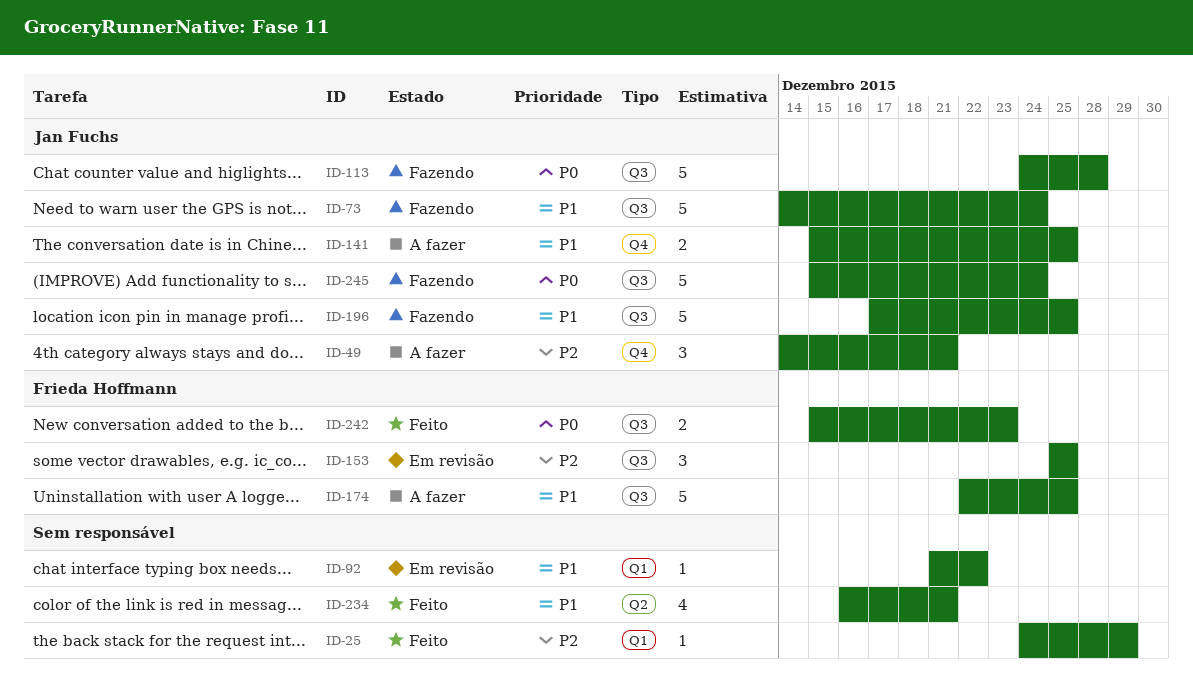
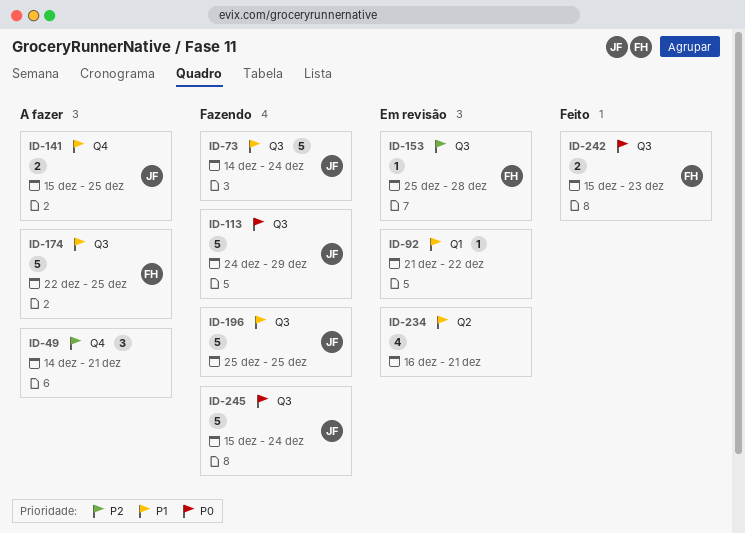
ID-25: present -> none
ID-49, owner: Jan Fuchs -> none
ID-113, due: Dec 28 -> Dec 29
ID-153, estimate: 3 -> 1
ID-153, due: Dec 25 -> Dec 28
ID-196, start: Dec 17 -> Dec 25
ID-234, status: Feito -> Em revisão

